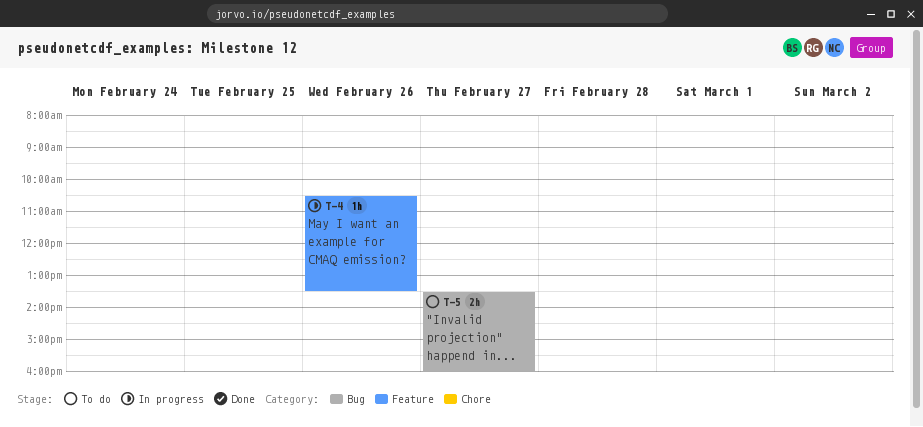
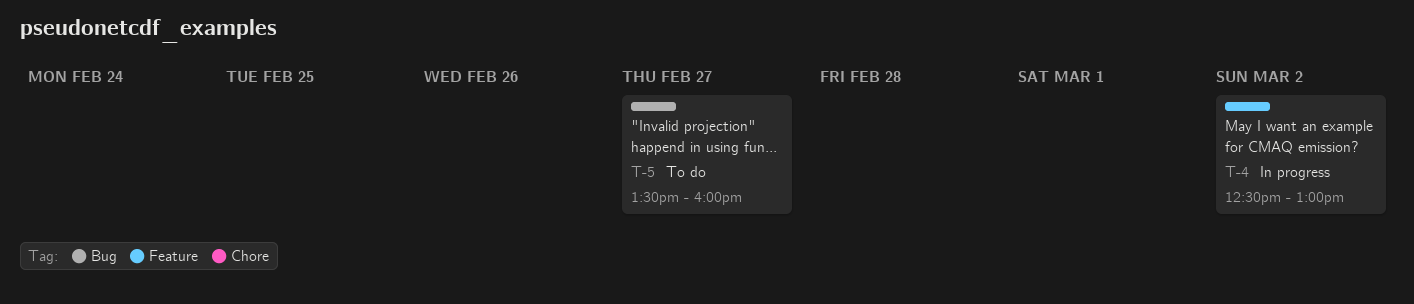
T-4, day: Feb 26 -> Mar 2
T-4, begins: 10:30 -> 12:30
T-4, ends: 13:30 -> 13:00

